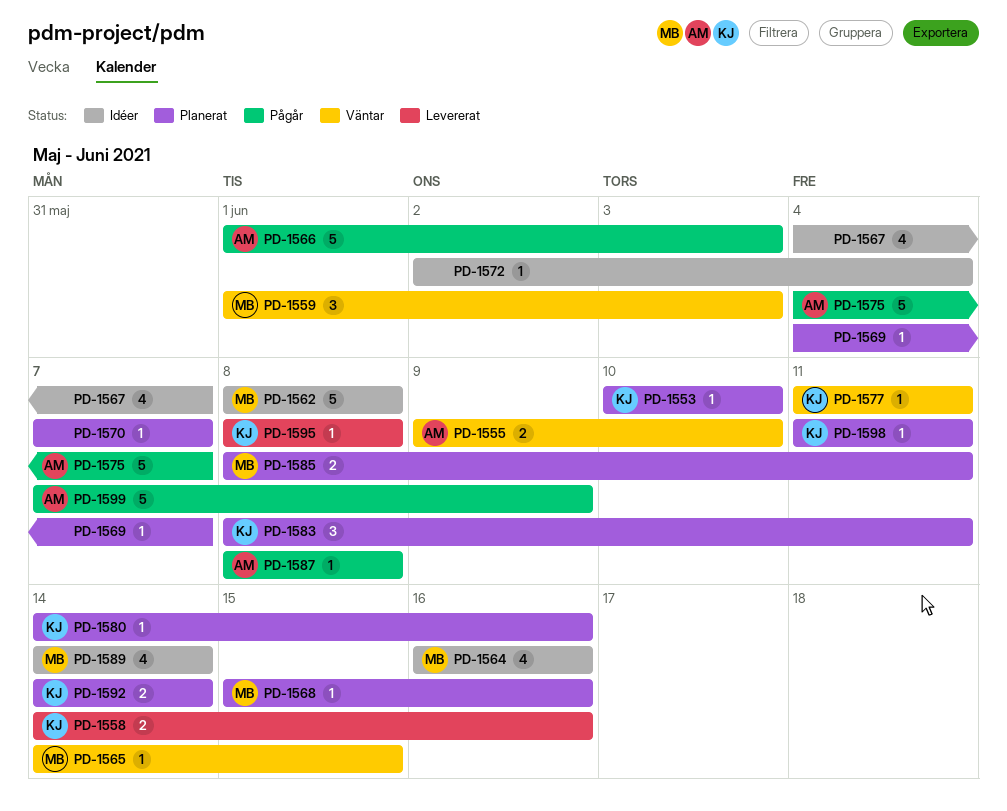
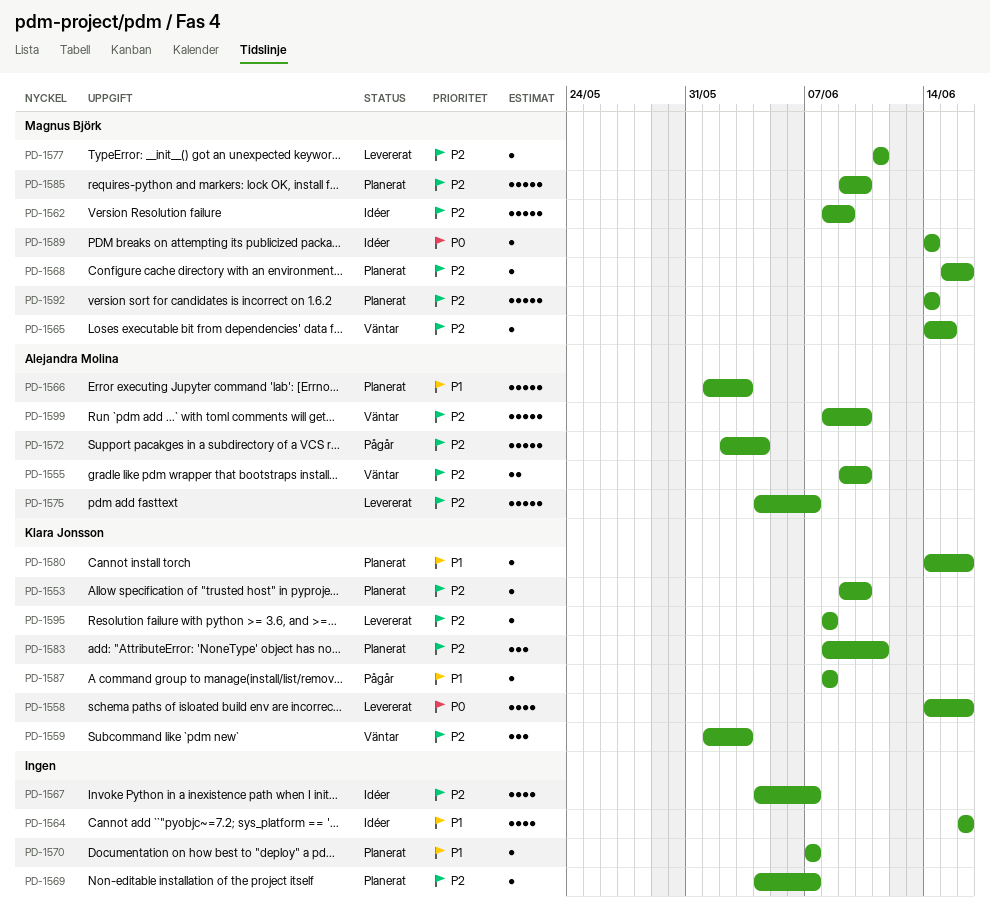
PD-1553, start: Jun 10 -> Jun 9
PD-1558, estimate: 2 -> 4
PD-1559, owner: Magnus Björk -> Klara Jonsson
PD-1562, due: Jun 8 -> Jun 9
PD-1564, owner: Magnus Björk -> none
PD-1566, status: Pågår -> Planerat
PD-1572, status: Idéer -> Pågår
PD-1572, owner: none -> Alejandra Molina
PD-1572, estimate: 1 -> 5
PD-1575, status: Pågår -> Levererat
PD-1577, status: Väntar -> Levererat
PD-1577, owner: Klara Jonsson -> Magnus Björk
PD-1585, estimate: 2 -> 5
PD-1585, start: Jun 8 -> Jun 9
PD-1585, due: Jun 11 -> Jun 10
PD-1587, owner: Alejandra Molina -> Klara Jonsson
PD-1589, estimate: 4 -> 1
PD-1592, owner: Klara Jonsson -> Magnus Björk
PD-1592, estimate: 2 -> 5
PD-1598: present -> none
PD-1599, status: Pågår -> Väntar
PD-1599, start: Jun 7 -> Jun 8
PD-1599, due: Jun 9 -> Jun 10

